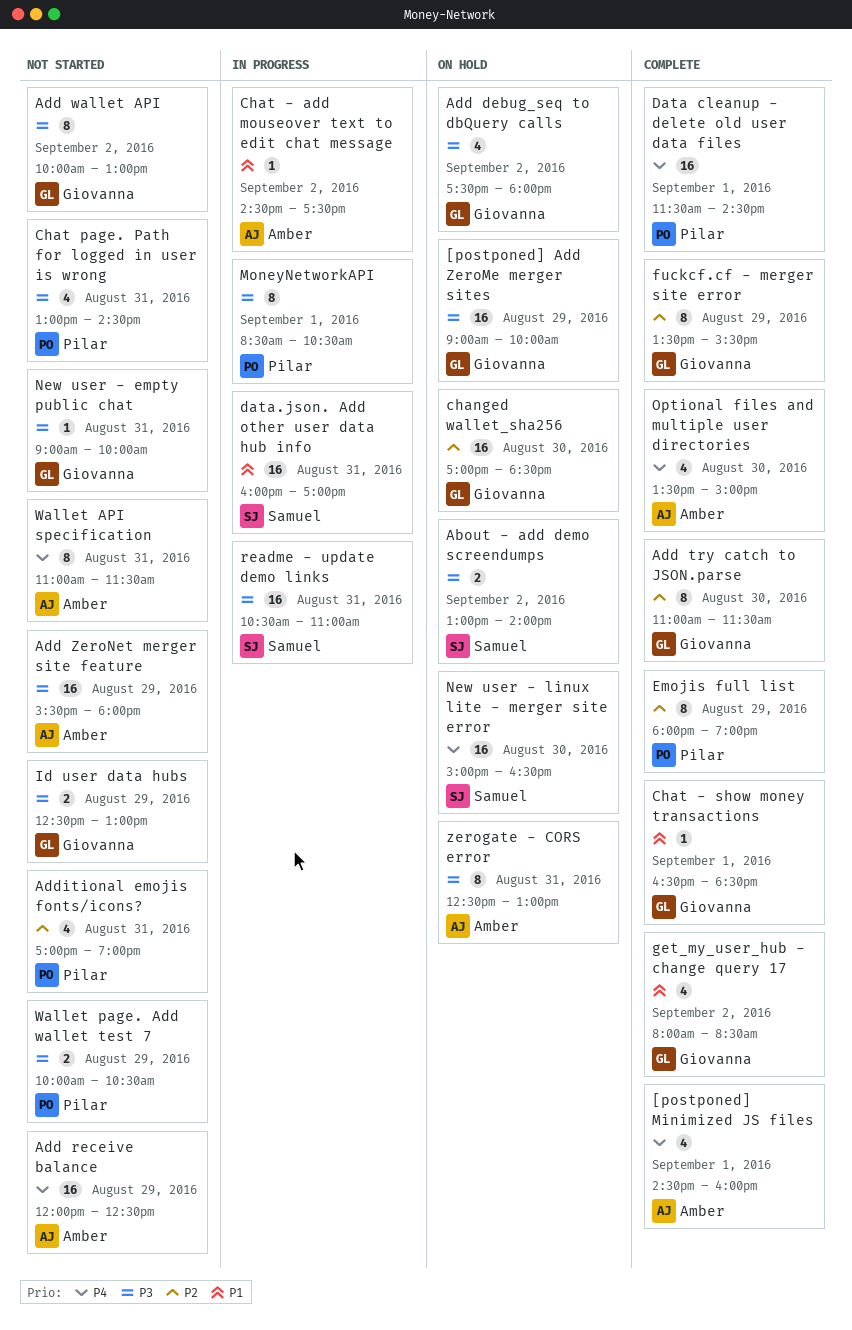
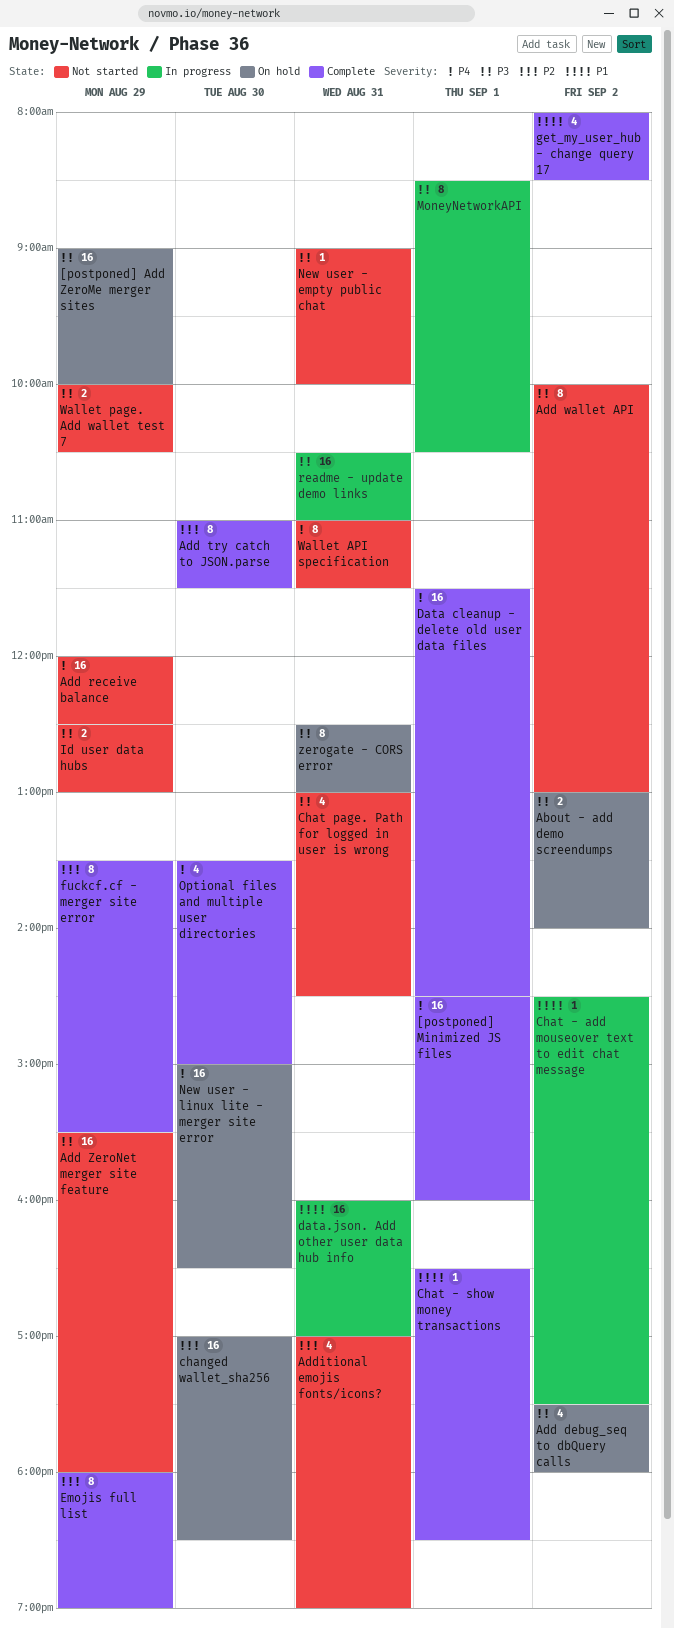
[postponed] Minimized JS files, estimate: 4 -> 16

